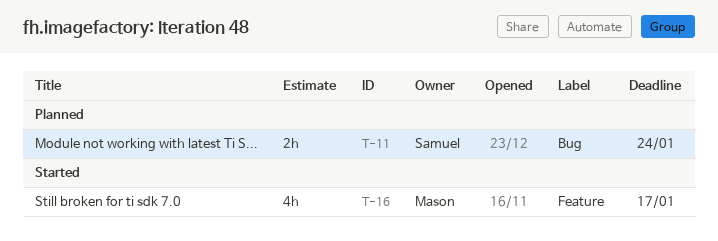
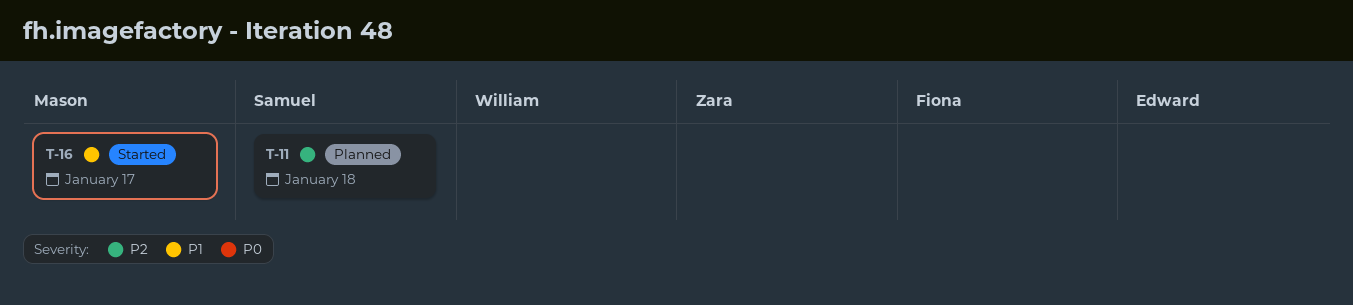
T-11, due: Jan 24 -> Jan 18

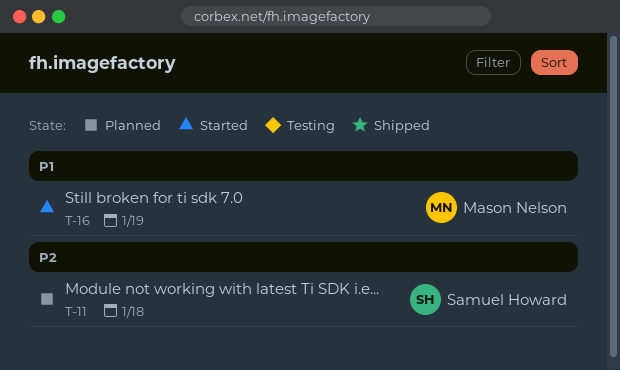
T-16, due: Jan 17 -> Jan 19

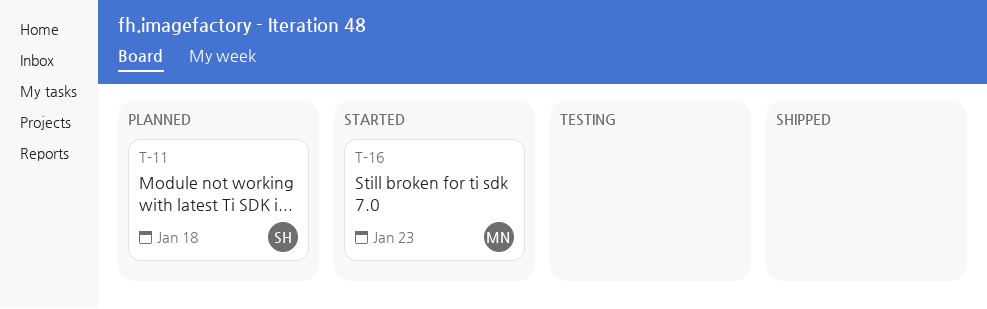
T-16, due: Jan 19 -> Jan 23

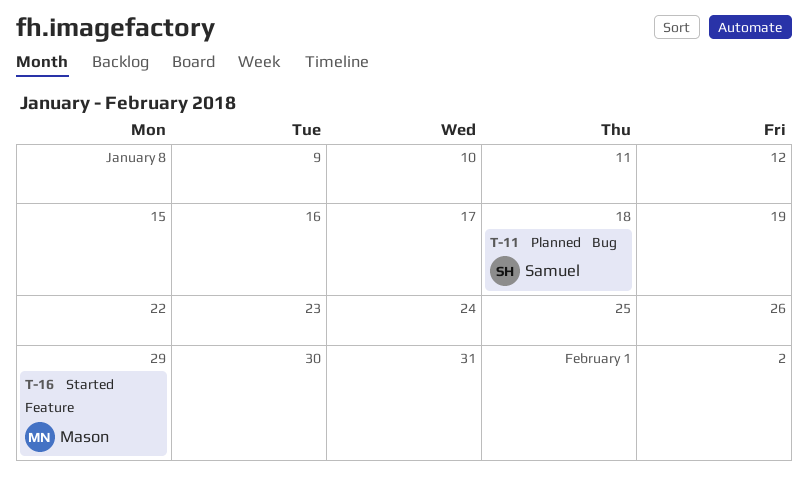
T-16, due: Jan 23 -> Jan 29

